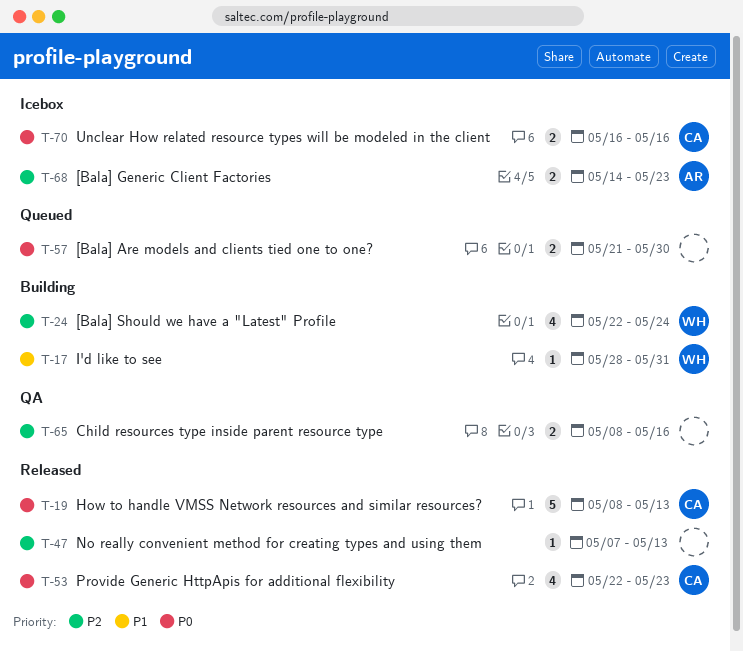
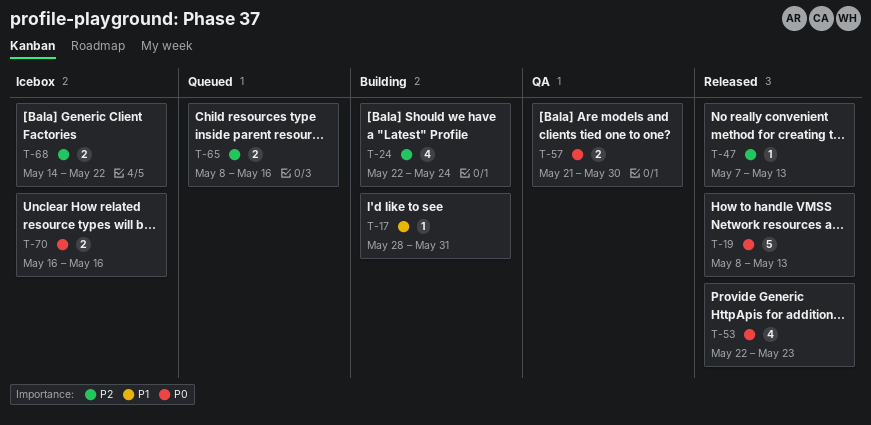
T-57, status: Queued -> QA
T-65, status: QA -> Queued
T-68, due: May 23 -> May 22

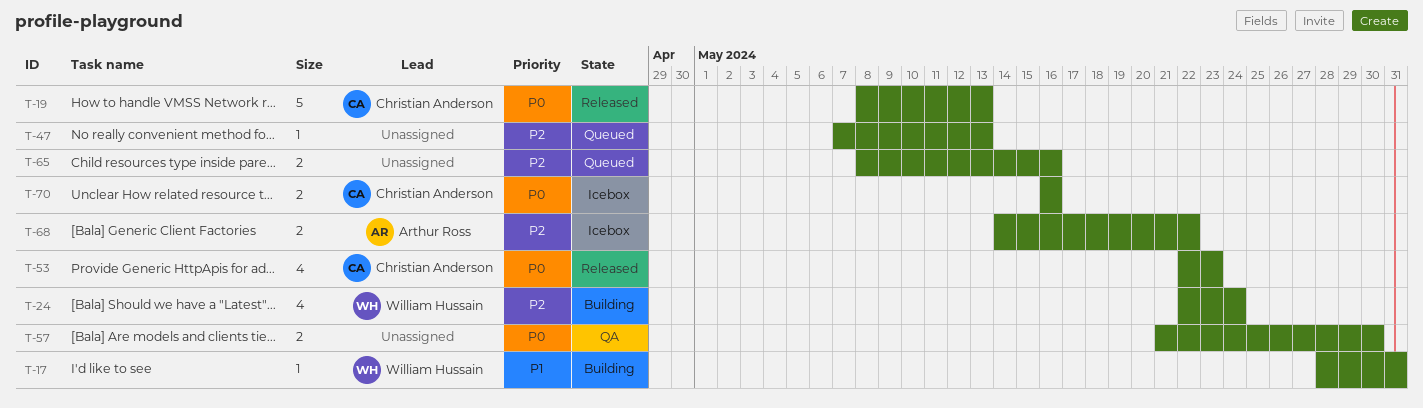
T-47, status: Released -> Queued

